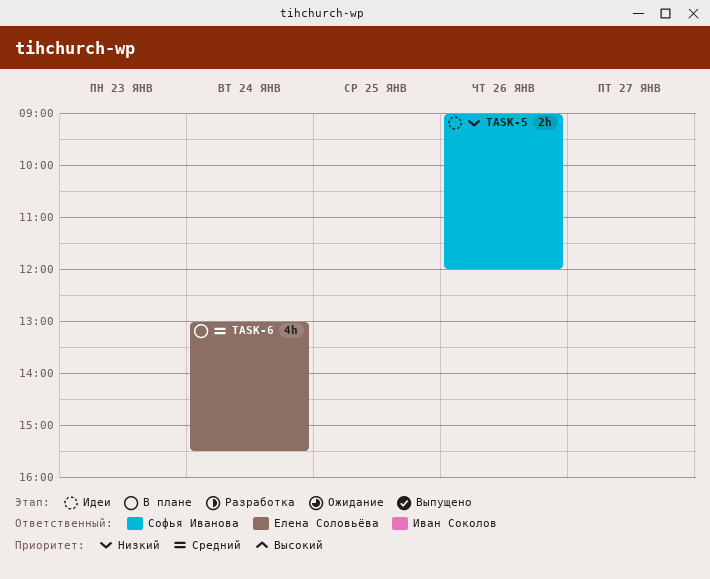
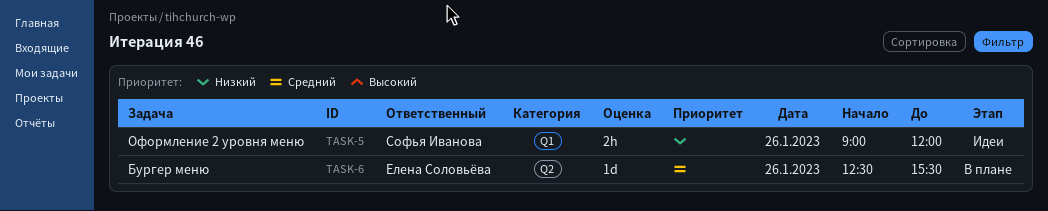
TASK-6, estimate: 4h -> 1d
TASK-6, day: Jan 24 -> Jan 26
TASK-6, begins: 13:00 -> 12:30

